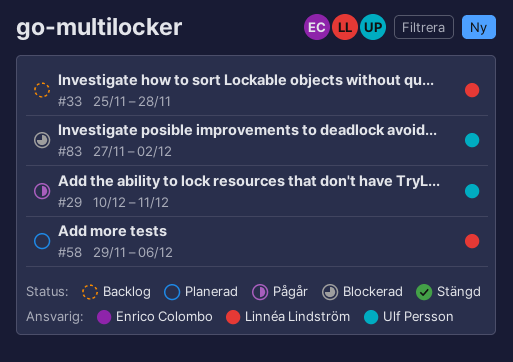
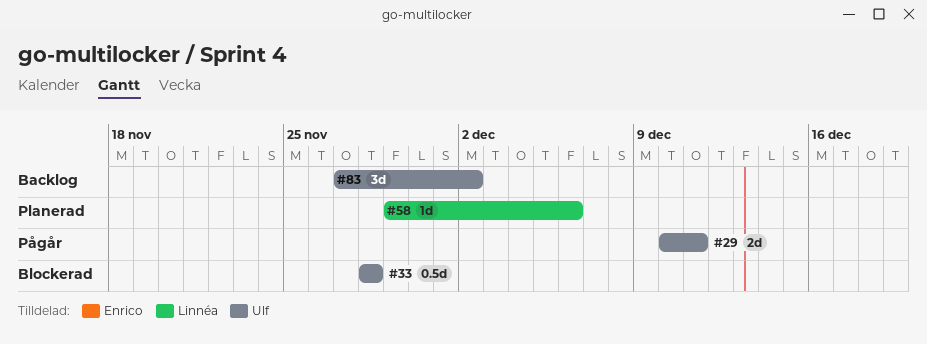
#33, status: Backlog -> Blockerad
#33, owner: Linnéa Lindström -> Ulf Persson
#33, start: Nov 25 -> Nov 28
#83, status: Blockerad -> Backlog

